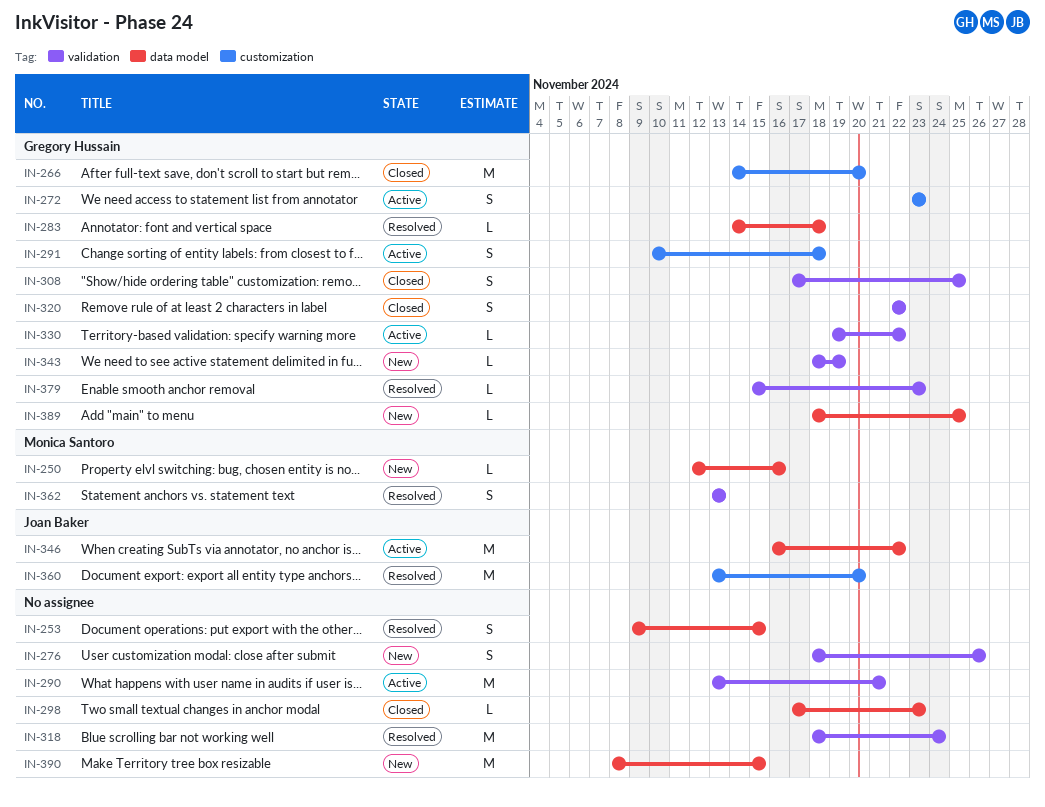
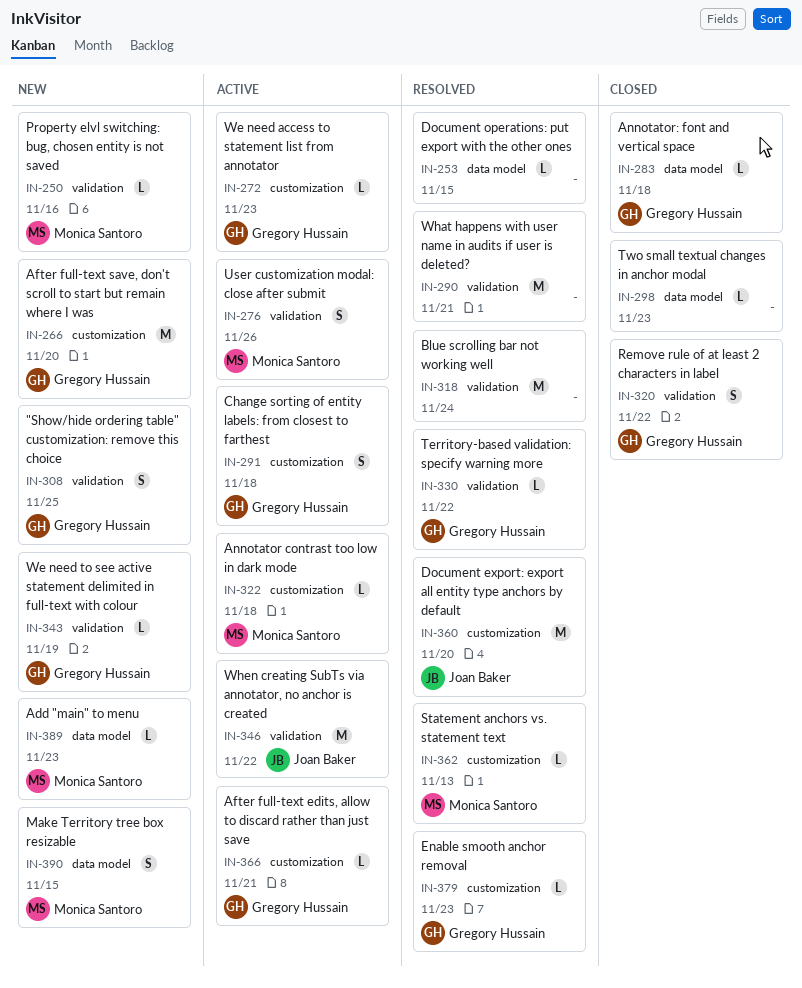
IN-250, label: data model -> validation
IN-253, estimate: S -> L
IN-266, status: Closed -> New
IN-272, estimate: S -> L
IN-276, status: New -> Active
IN-276, owner: none -> Monica Santoro
IN-283, status: Resolved -> Closed
IN-290, status: Active -> Resolved
IN-308, status: Closed -> New
IN-322: none -> present
IN-330, status: Active -> Resolved
IN-346, label: data model -> validation
IN-362, label: validation -> customization
IN-362, estimate: S -> L
IN-366: none -> present
IN-379, label: validation -> customization
IN-389, owner: Gregory Hussain -> Monica Santoro
IN-389, due: Nov 25 -> Nov 23
IN-390, owner: none -> Monica Santoro
IN-390, estimate: M -> S

